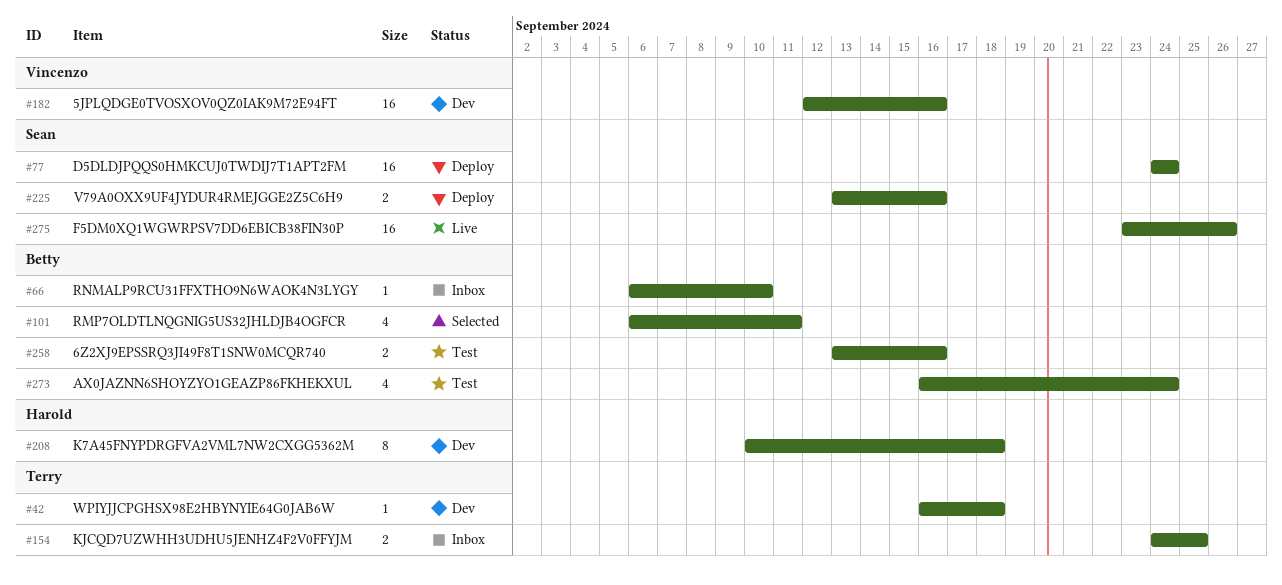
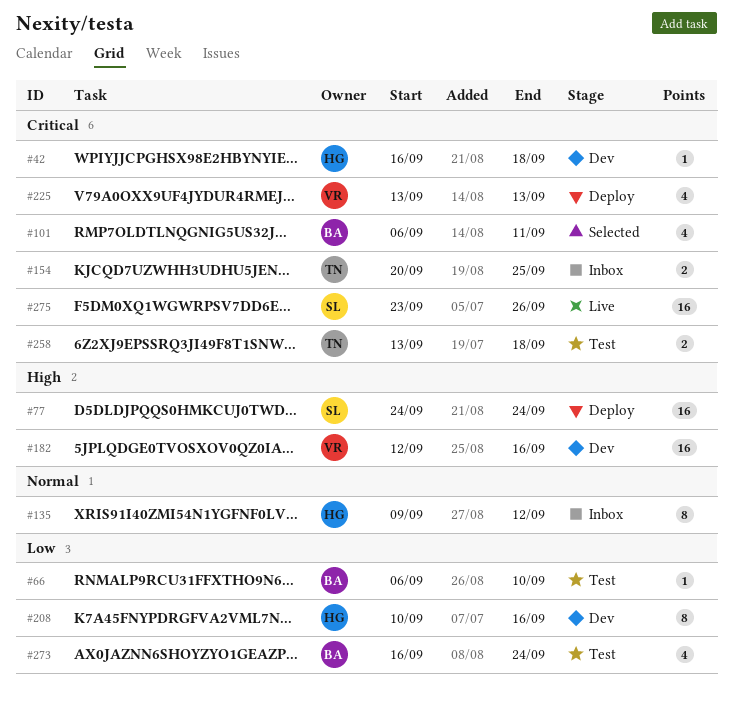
#42, owner: Terry -> Harold
#66, status: Inbox -> Test
#135: none -> present
#154, start: Sep 24 -> Sep 20
#208, due: Sep 18 -> Sep 16
#225, owner: Sean -> Vincenzo
#225, estimate: 2 -> 4
#225, due: Sep 16 -> Sep 13
#258, owner: Betty -> Terry
#258, due: Sep 16 -> Sep 18

